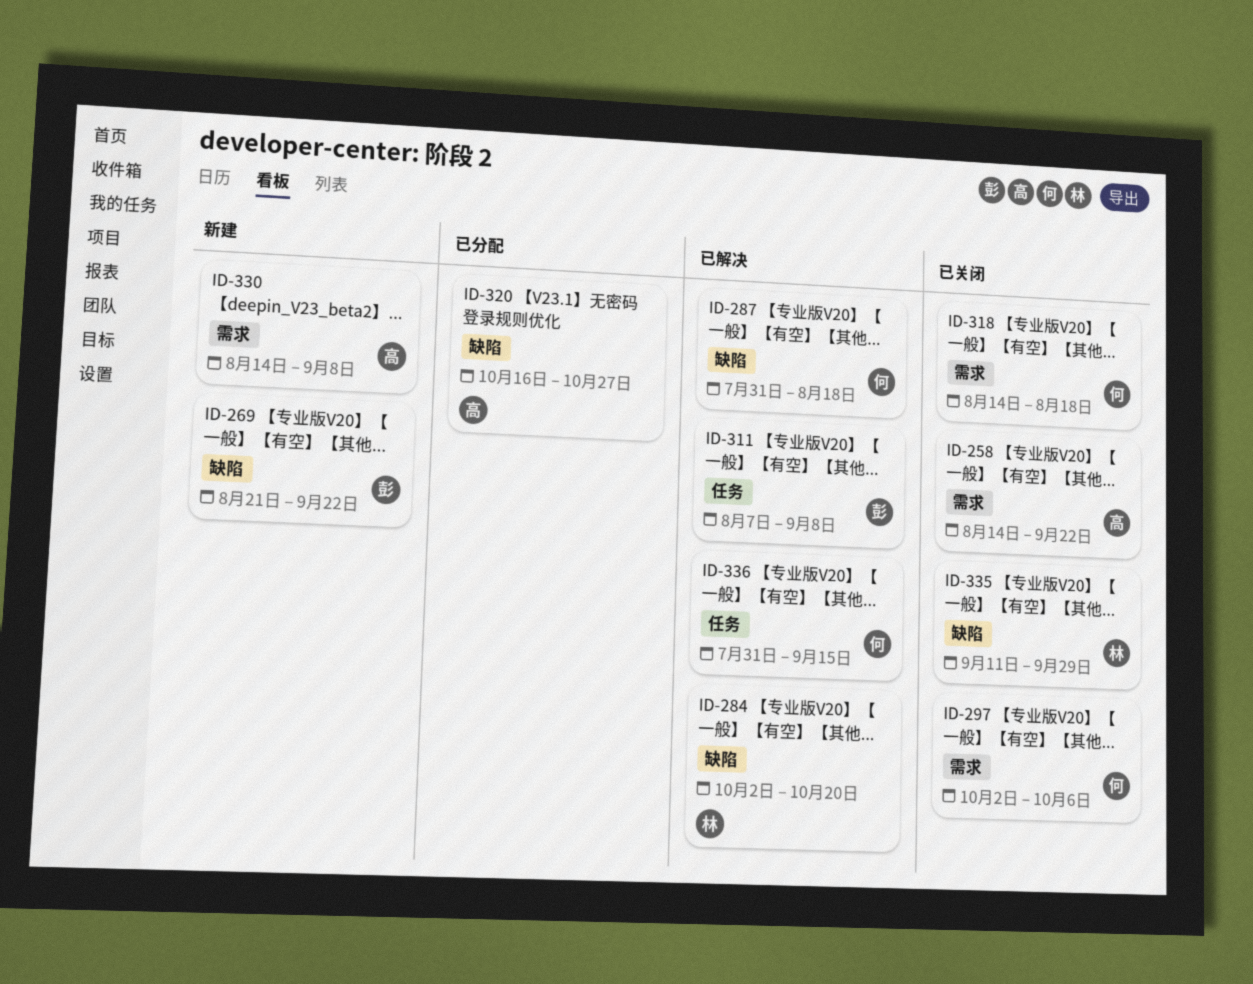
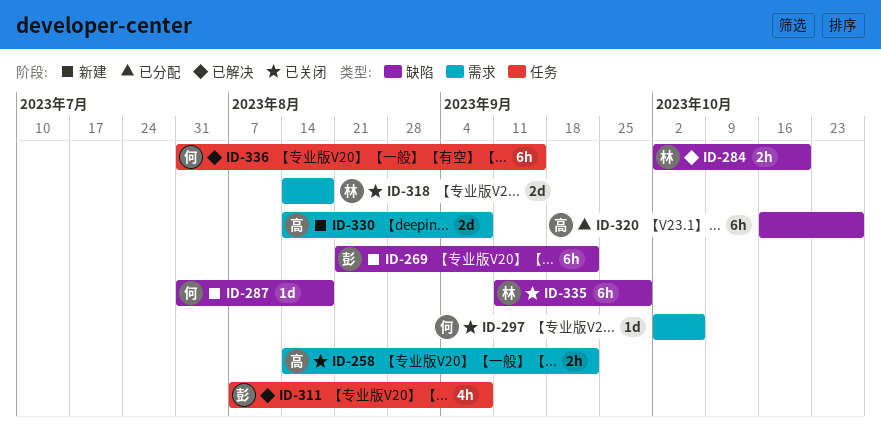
ID-287, status: 已解决 -> 新建
ID-318, owner: 何 -> 林

